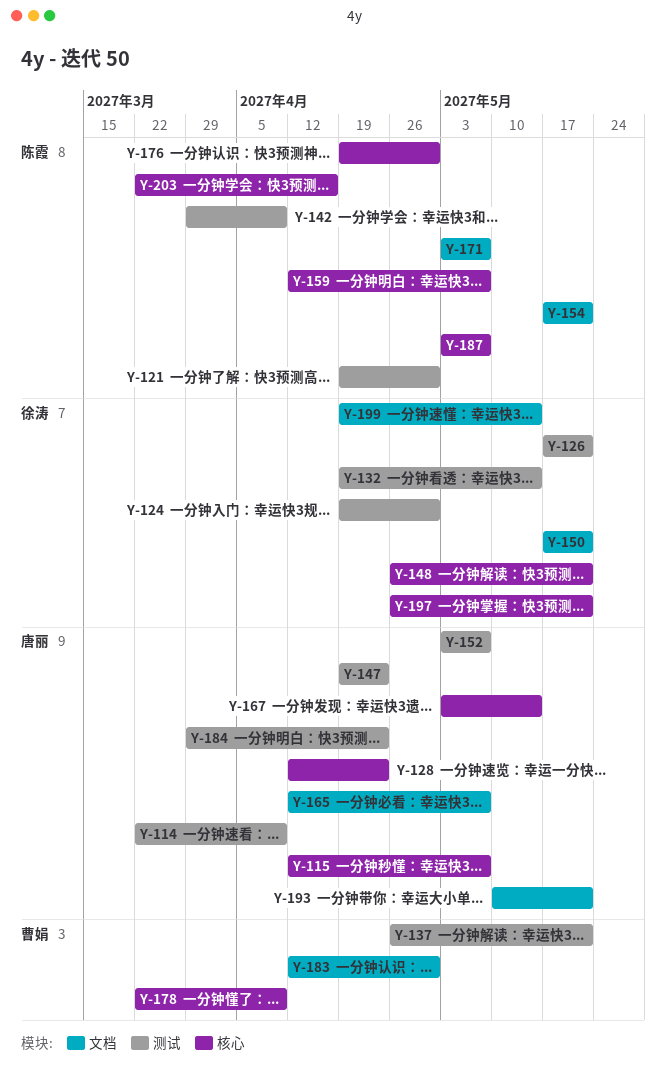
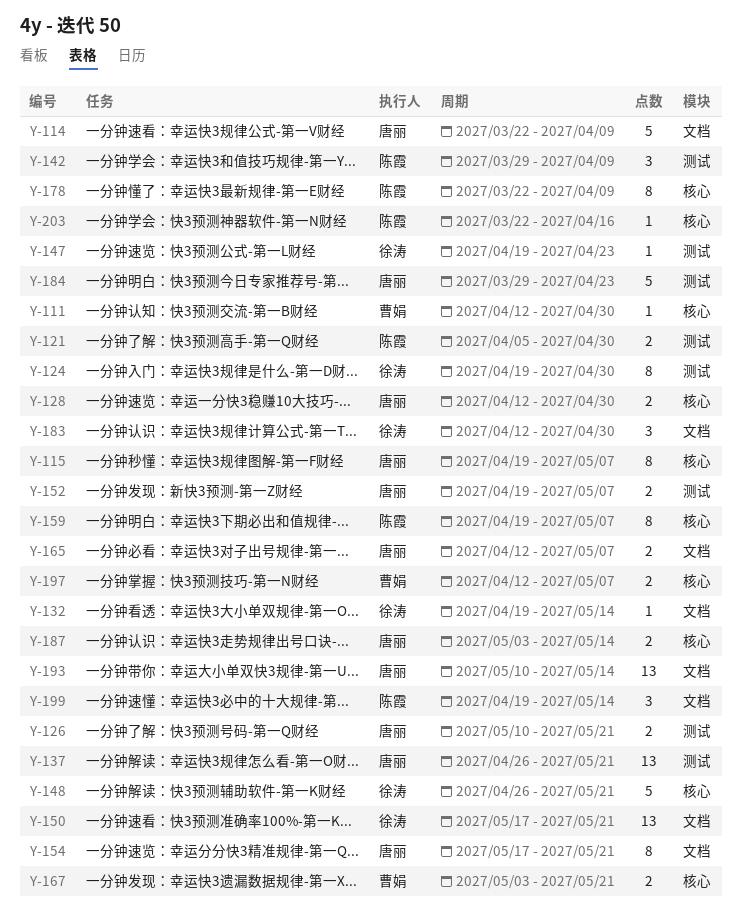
Y-111: none -> present
Y-114, label: 测试 -> 文档
Y-115, start: Apr 12 -> Apr 19
Y-121, start: Apr 19 -> Apr 5
Y-126, owner: 徐涛 -> 唐丽
Y-126, start: May 17 -> May 10
Y-128, due: Apr 23 -> Apr 30
Y-132, label: 测试 -> 文档
Y-137, owner: 曹娟 -> 唐丽
Y-147, owner: 唐丽 -> 徐涛
Y-152, start: May 3 -> Apr 19
Y-154, owner: 陈霞 -> 唐丽
Y-159, start: Apr 12 -> Apr 19
Y-167, owner: 唐丽 -> 曹娟
Y-167, due: May 14 -> May 21
Y-171: present -> none
Y-176: present -> none
Y-178, owner: 曹娟 -> 陈霞
Y-183, owner: 曹娟 -> 徐涛
Y-187, owner: 陈霞 -> 唐丽
Y-187, due: May 7 -> May 14
Y-193, due: May 21 -> May 14
Y-197, owner: 徐涛 -> 曹娟
Y-197, start: Apr 26 -> Apr 12
Y-197, due: May 21 -> May 7
Y-199, owner: 徐涛 -> 陈霞

